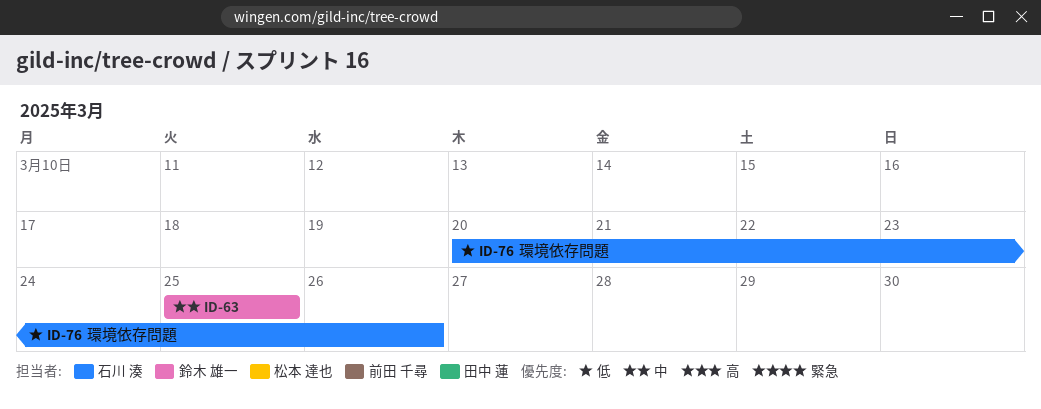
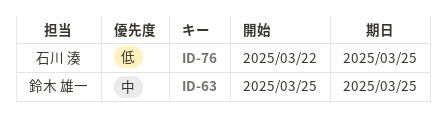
ID-76, start: Mar 20 -> Mar 22
ID-76, due: Mar 26 -> Mar 25

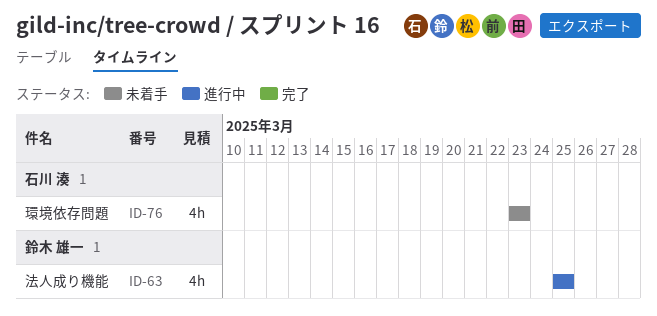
ID-76, start: Mar 22 -> Mar 23
ID-76, due: Mar 25 -> Mar 23

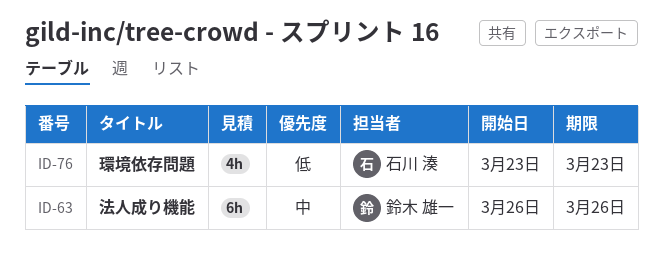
ID-63, estimate: 4h -> 6h
ID-63, start: Mar 25 -> Mar 26
ID-63, due: Mar 25 -> Mar 26

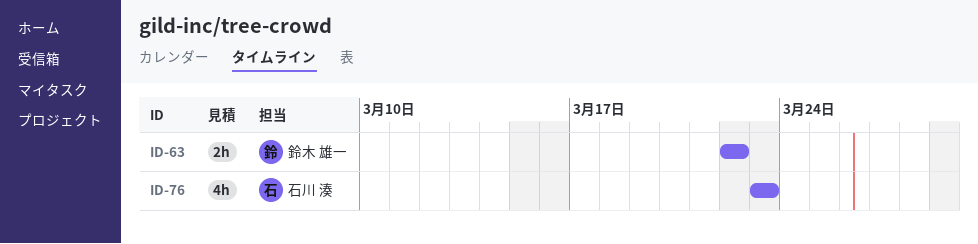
ID-63, estimate: 6h -> 2h
ID-63, start: Mar 26 -> Mar 22
ID-63, due: Mar 26 -> Mar 22

